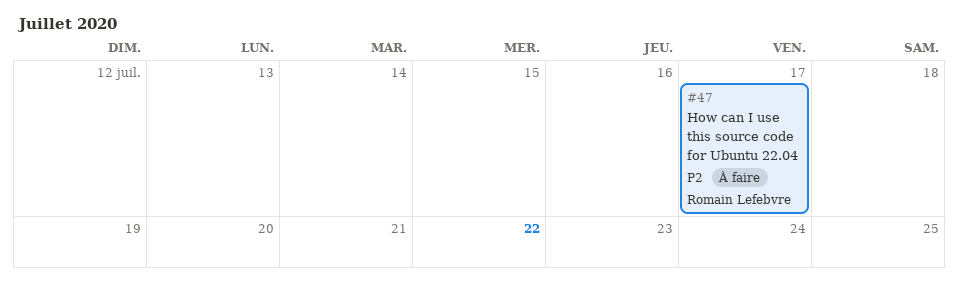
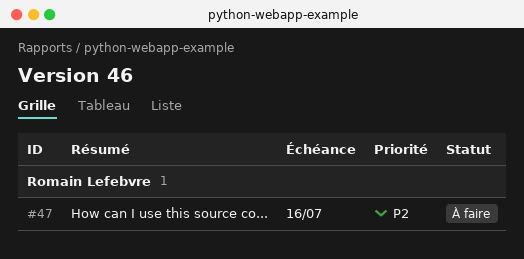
#47, due: Jul 17 -> Jul 16

